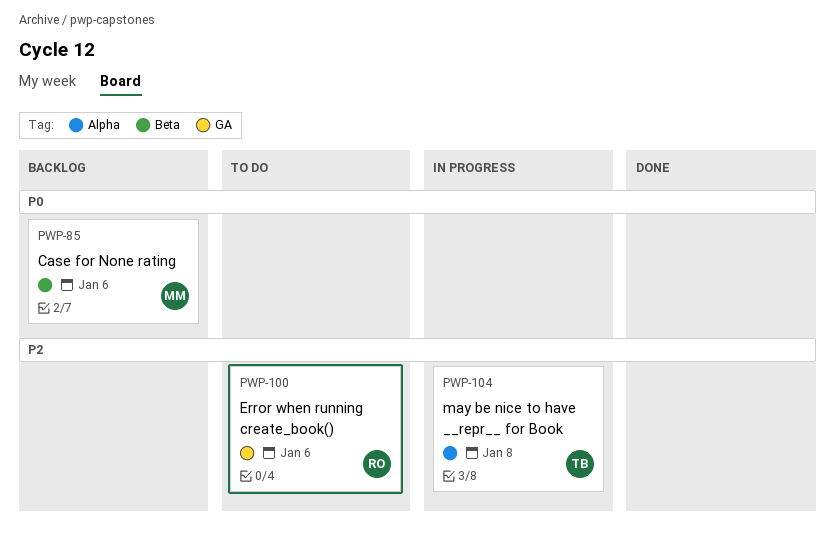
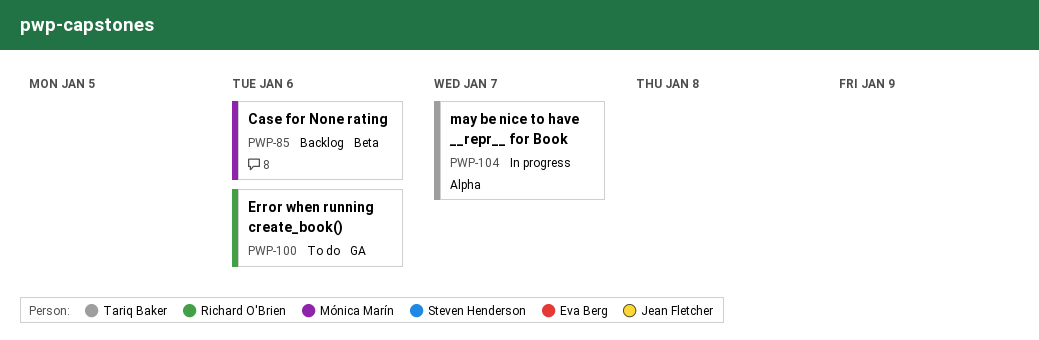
PWP-104, due: Jan 8 -> Jan 7

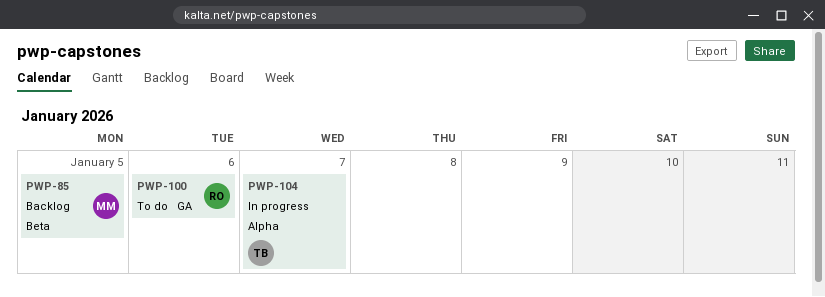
PWP-85, due: Jan 6 -> Jan 5

